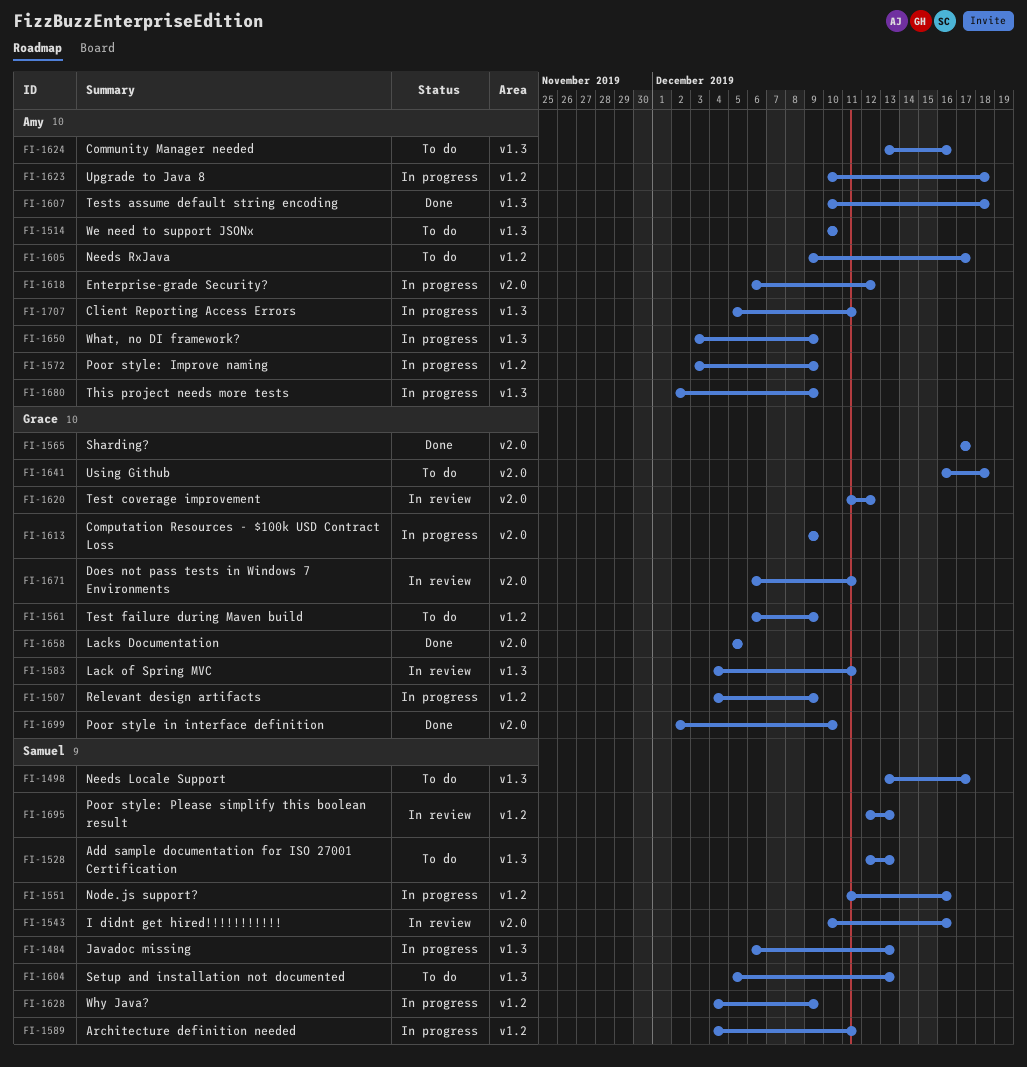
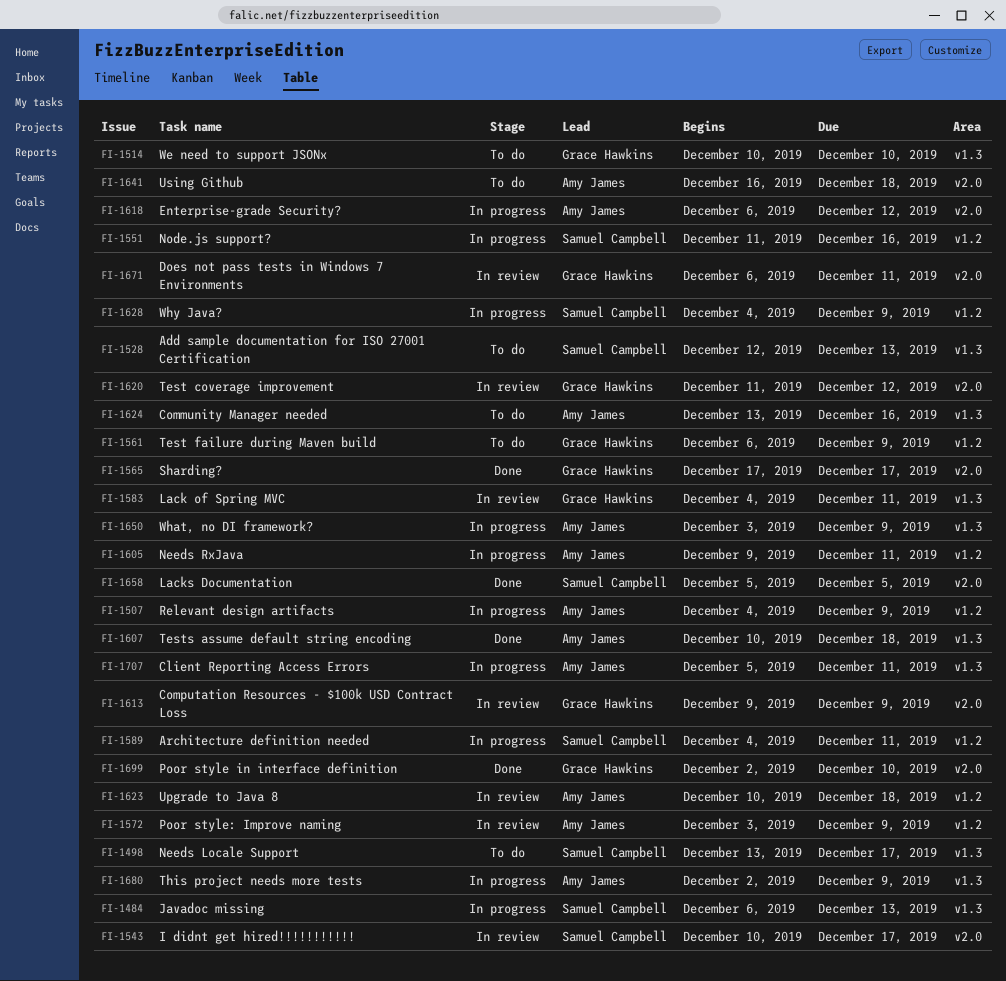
FI-1507, owner: Grace Hawkins -> Amy James
FI-1514, owner: Amy James -> Grace Hawkins
FI-1543, due: Dec 16 -> Dec 17
FI-1572, status: In progress -> In review
FI-1604: present -> none
FI-1605, status: To do -> In progress
FI-1605, due: Dec 17 -> Dec 11
FI-1613, status: In progress -> In review
FI-1623, status: In progress -> In review
FI-1641, owner: Grace Hawkins -> Amy James
FI-1658, owner: Grace Hawkins -> Samuel Campbell
FI-1695: present -> none

